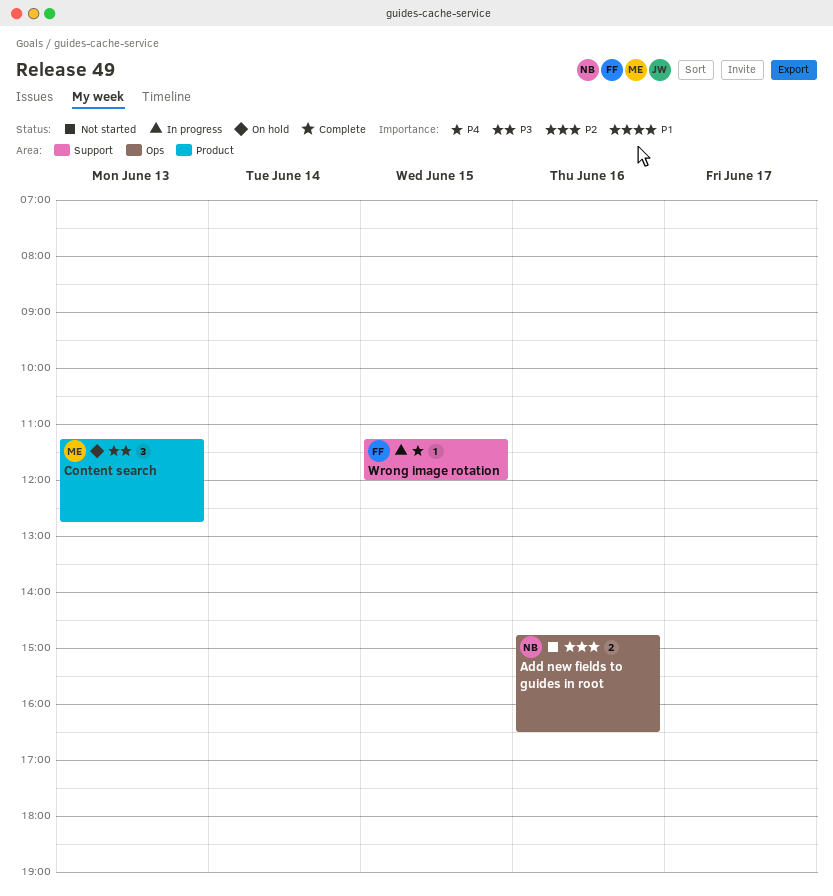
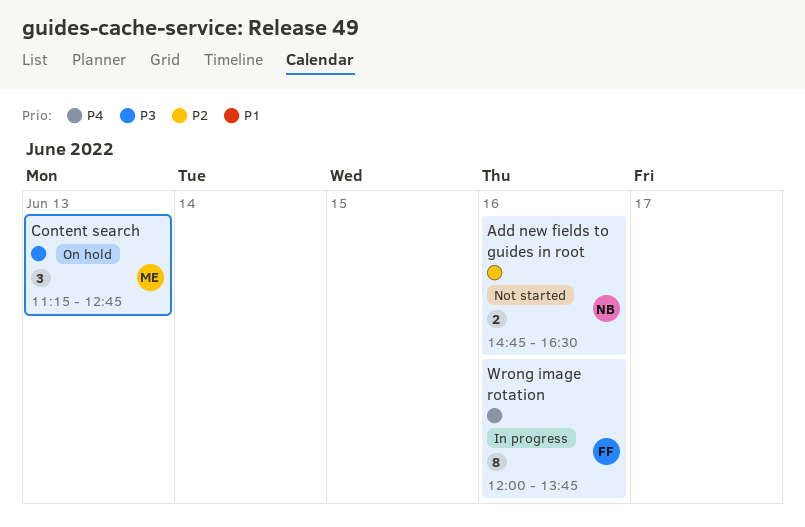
Wrong image rotation, estimate: 1 -> 8
Wrong image rotation, day: Jun 15 -> Jun 16
Wrong image rotation, begins: 11:15 -> 12:00
Wrong image rotation, ends: 12:00 -> 13:45

